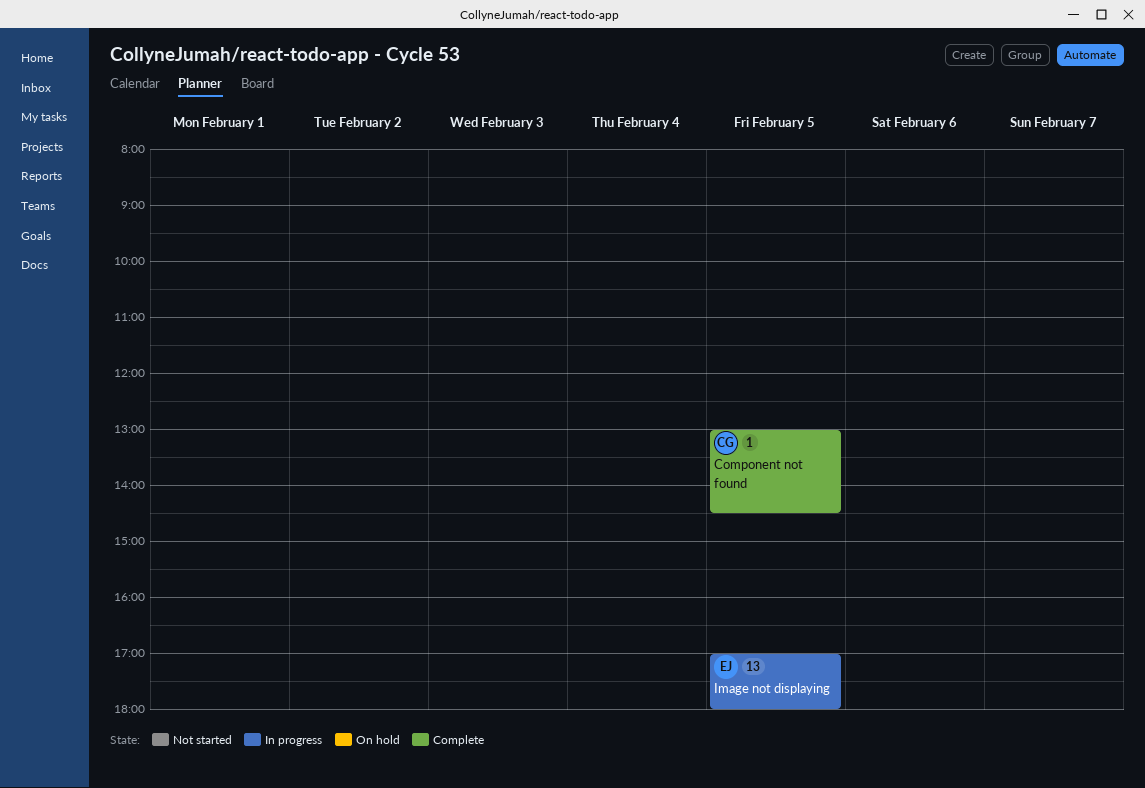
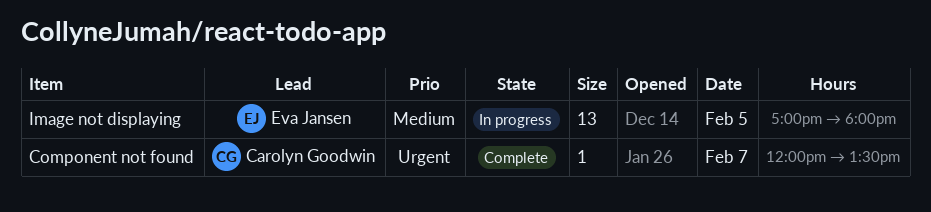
Component not found, day: Feb 5 -> Feb 7
Component not found, begins: 13:00 -> 12:00
Component not found, ends: 14:30 -> 13:30

